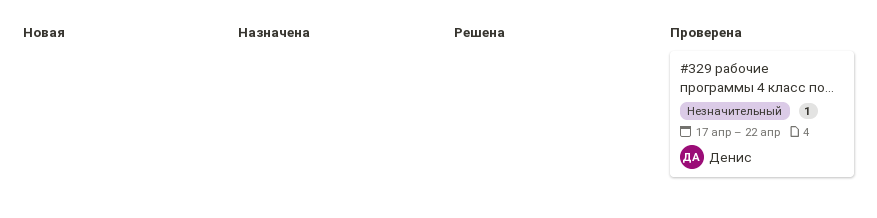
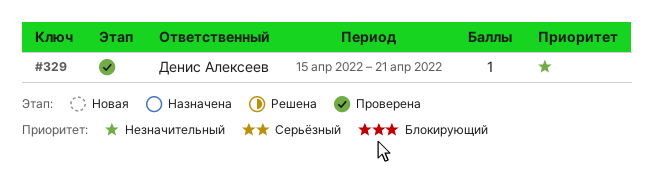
#329, start: Apr 17 -> Apr 15
#329, due: Apr 22 -> Apr 21

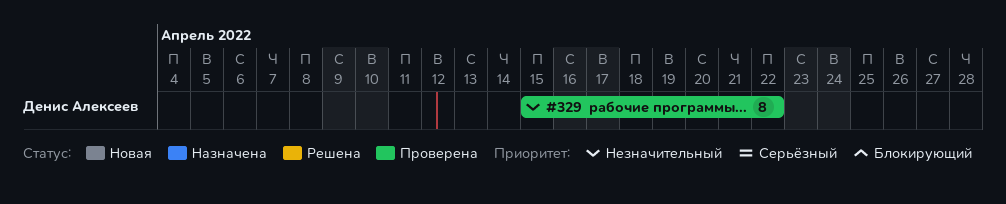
#329, estimate: 1 -> 8
#329, due: Apr 21 -> Apr 22

